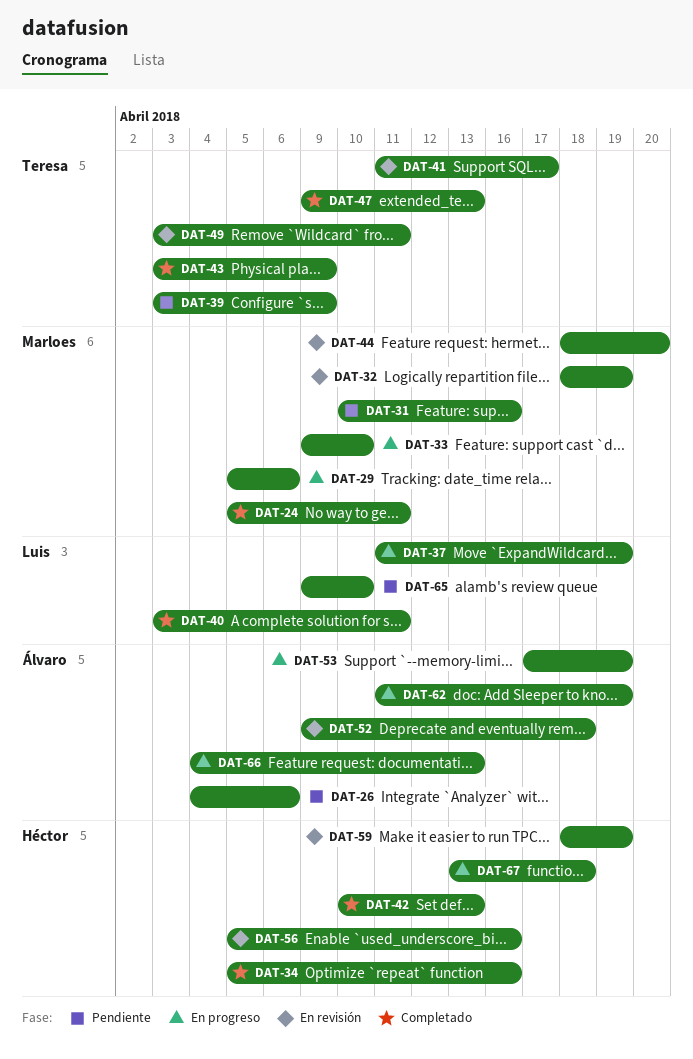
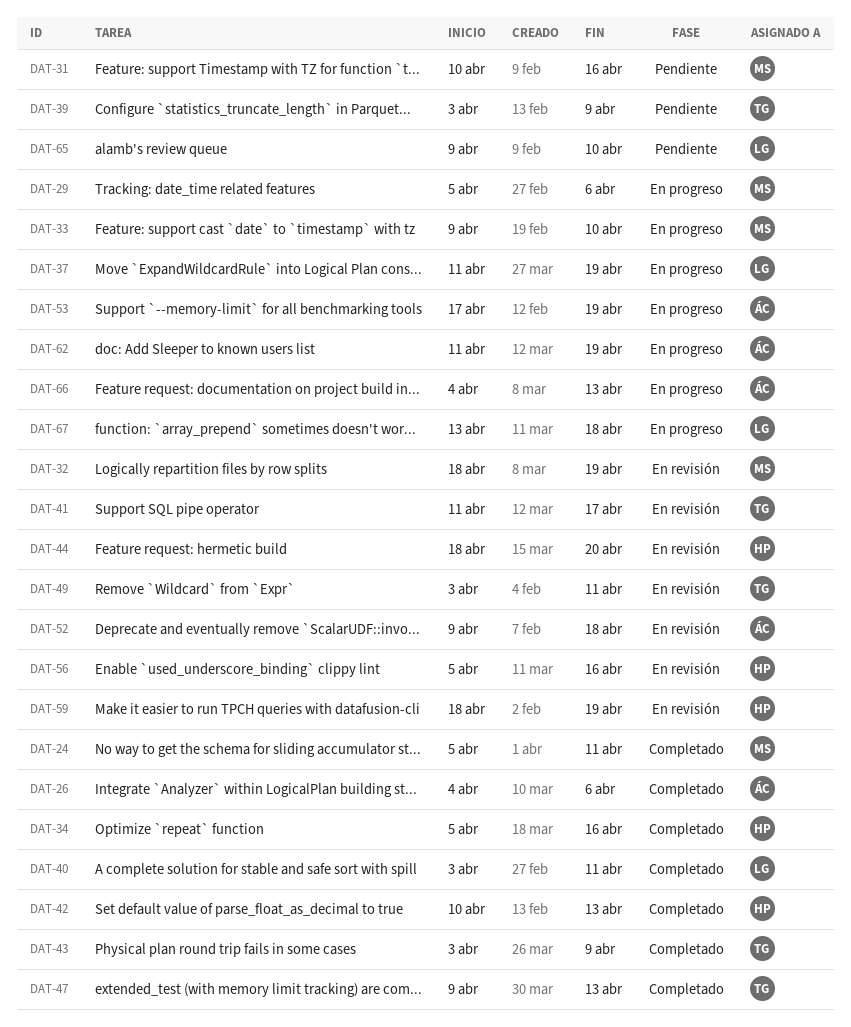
DAT-26, status: Pendiente -> Completado
DAT-44, owner: Marloes -> Héctor
DAT-67, owner: Héctor -> Luis

